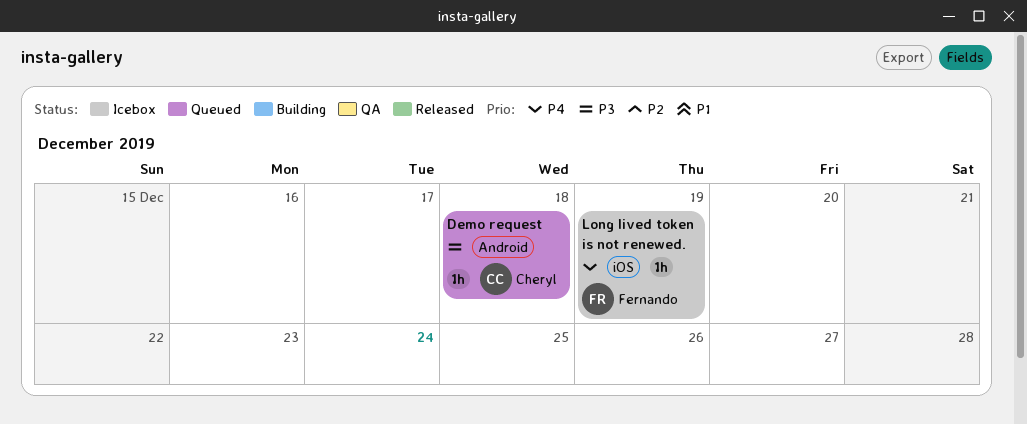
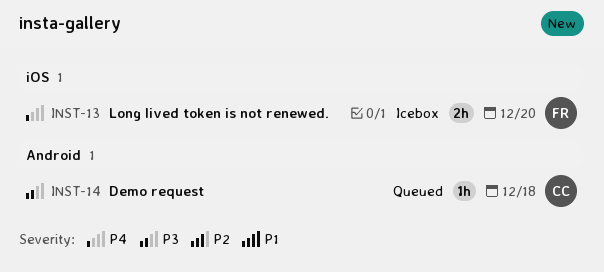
Long lived token is not renewed., estimate: 1h -> 2h
Long lived token is not renewed., due: Dec 19 -> Dec 20

